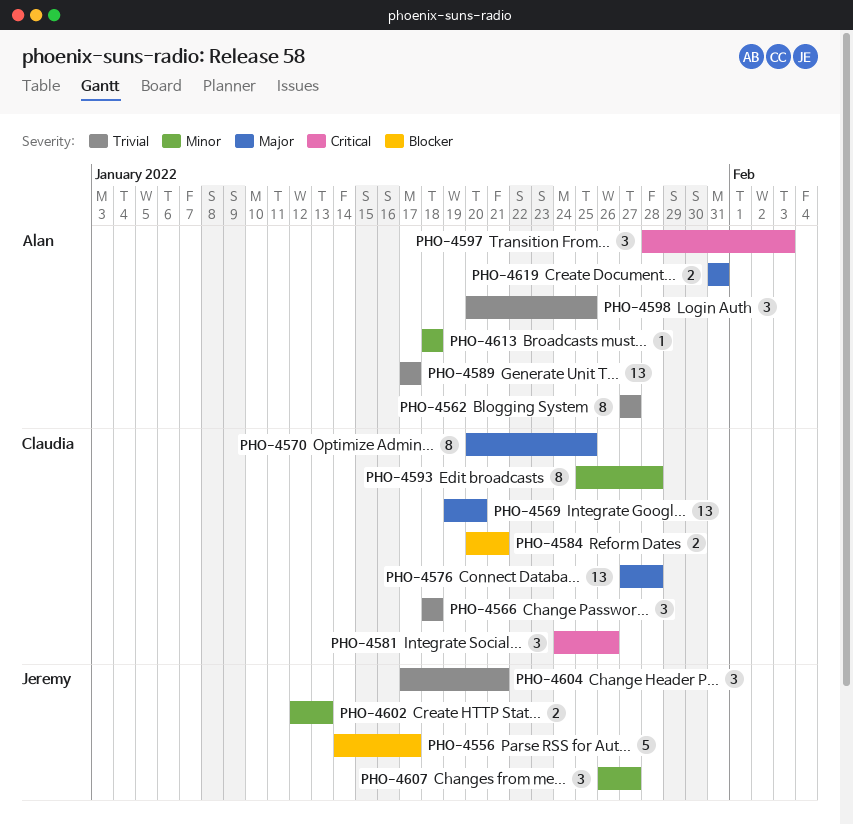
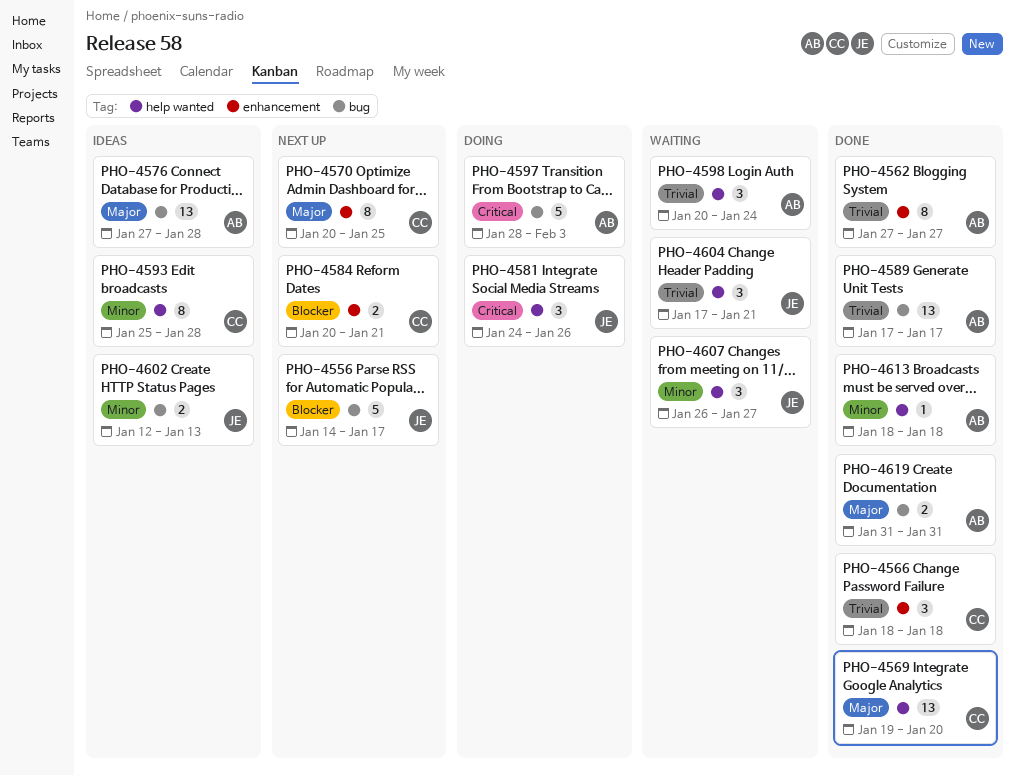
PHO-4576, owner: Claudia -> Alan
PHO-4581, owner: Claudia -> Jeremy
PHO-4597, estimate: 3 -> 5
PHO-4598, due: Jan 25 -> Jan 24

